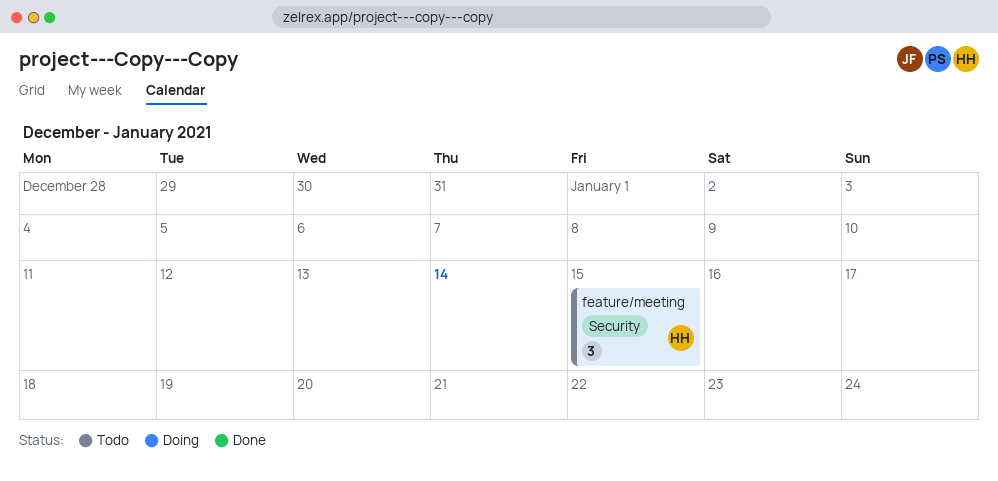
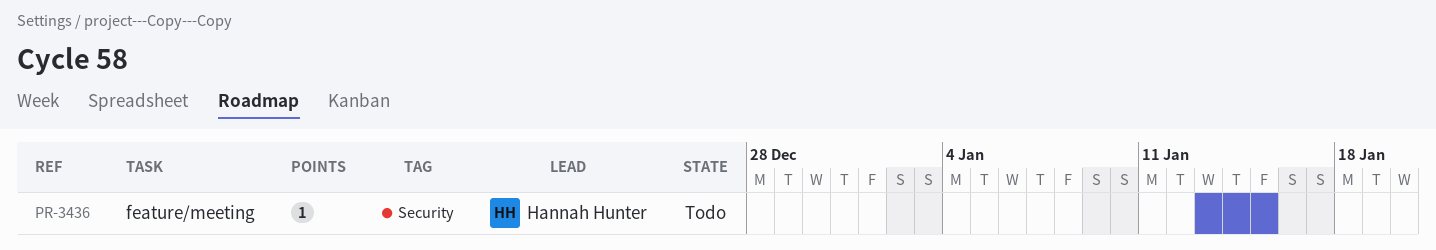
feature/meeting, estimate: 3 -> 1

